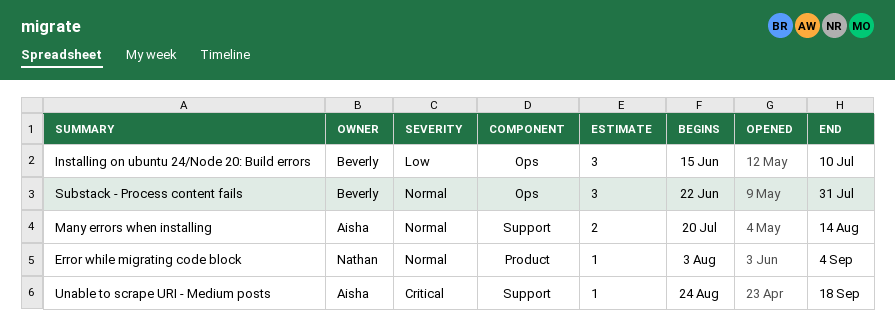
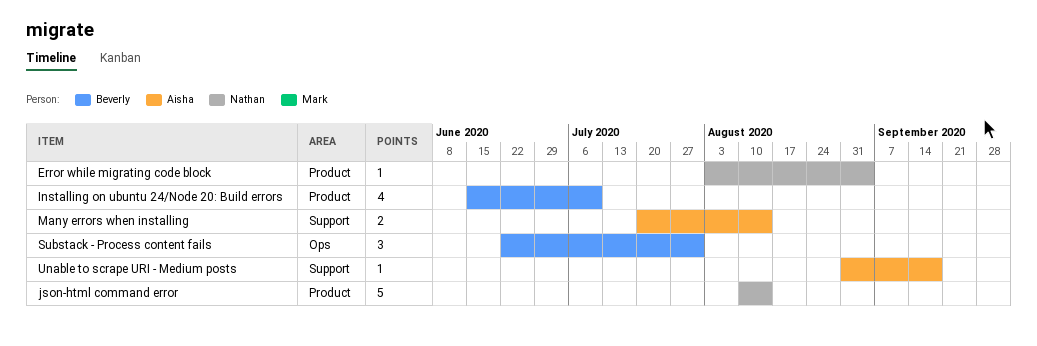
Installing on ubuntu 24/Node 20: Build errors, label: Ops -> Product
Installing on ubuntu 24/Node 20: Build errors, estimate: 3 -> 4
json-html command error: none -> present
Unable to scrape URI - Medium posts, start: Aug 24 -> Aug 31

